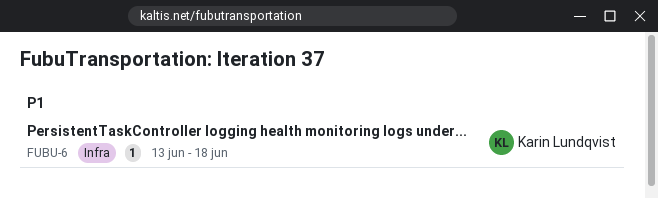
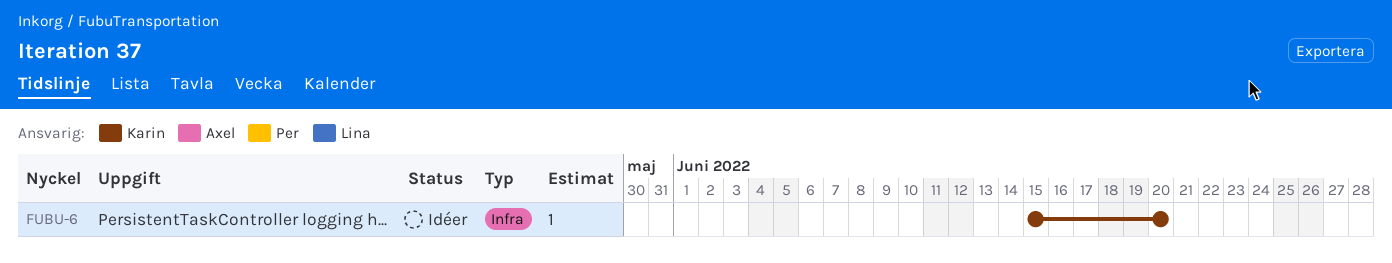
FUBU-6, start: Jun 13 -> Jun 15
FUBU-6, due: Jun 18 -> Jun 20

